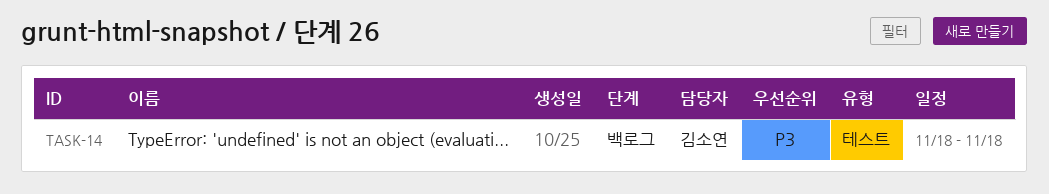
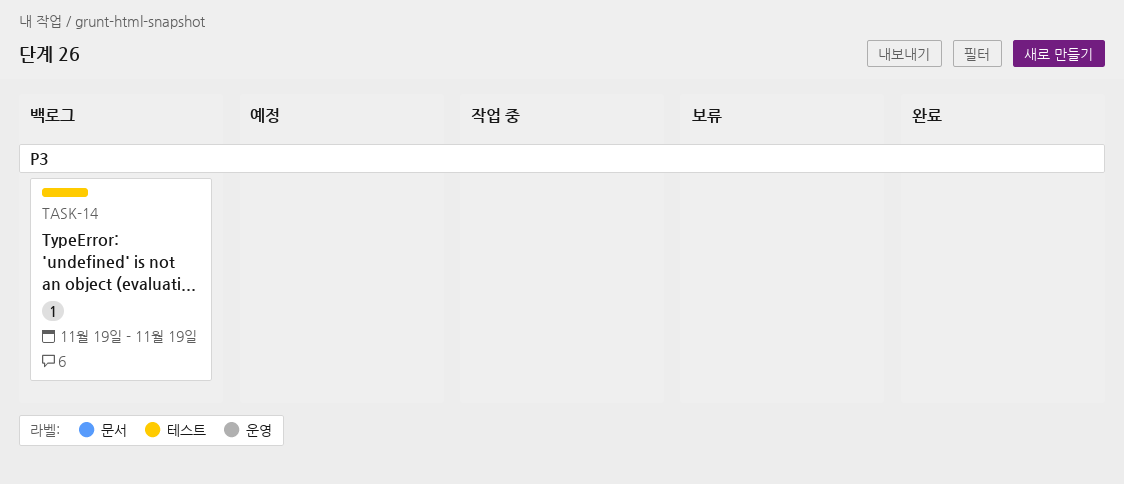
TASK-14, start: Nov 18 -> Nov 19
TASK-14, due: Nov 18 -> Nov 19

